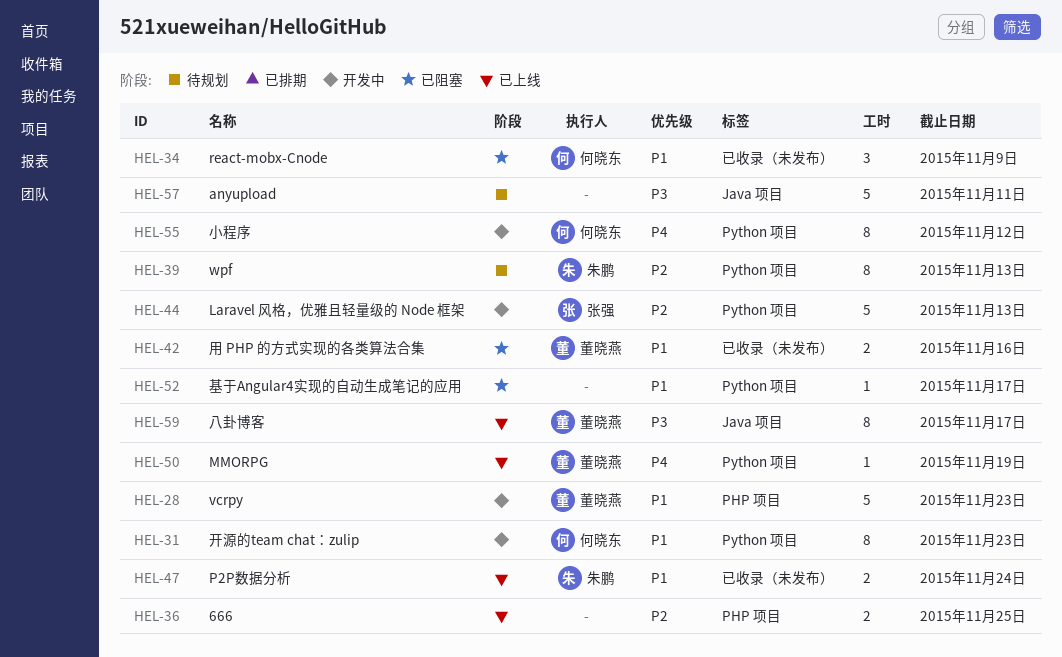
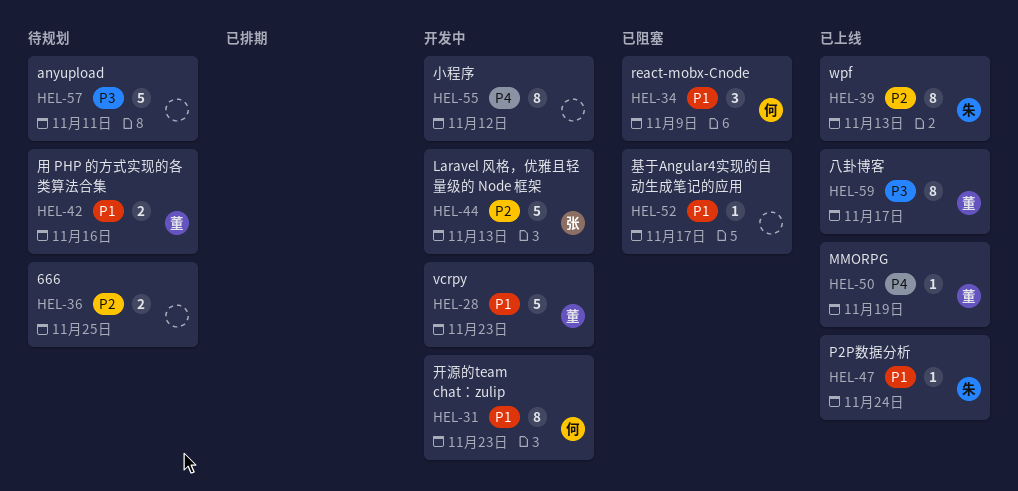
HEL-36, status: 已上线 -> 待规划
HEL-39, status: 待规划 -> 已上线
HEL-42, status: 已阻塞 -> 待规划
HEL-47, estimate: 2 -> 1
HEL-55, owner: 何晓东 -> none

